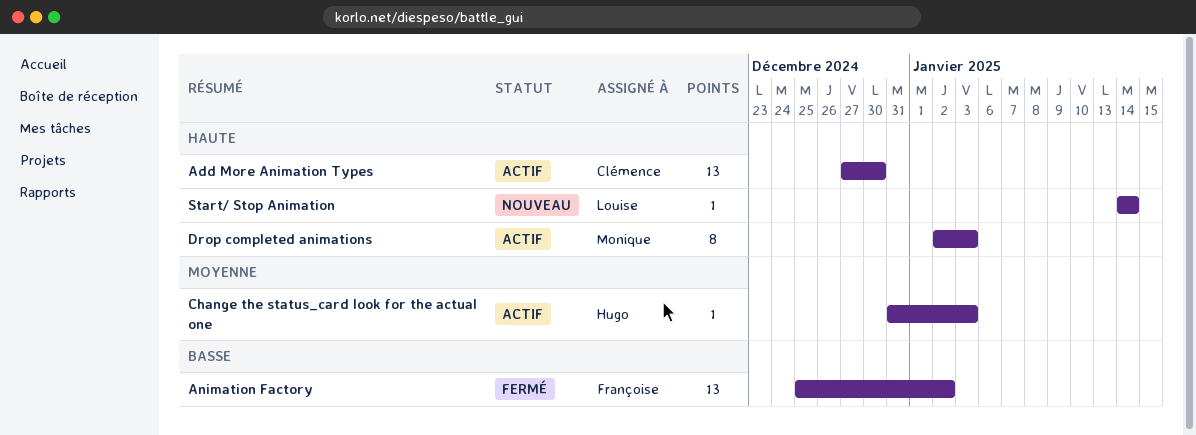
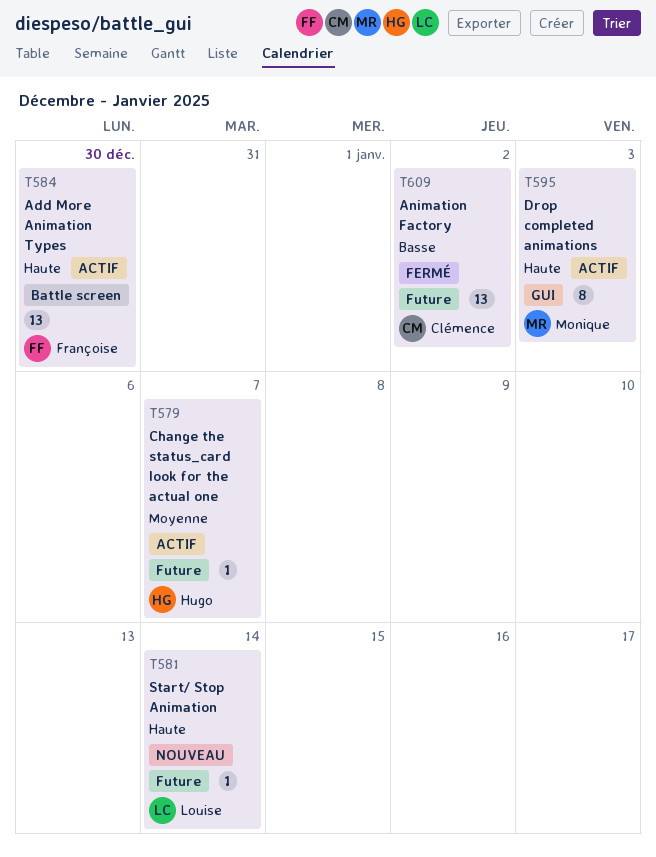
Add More Animation Types, owner: Clémence -> Françoise
Animation Factory, owner: Françoise -> Clémence
Change the status_card look for the actual one, due: Jan 3 -> Jan 7

